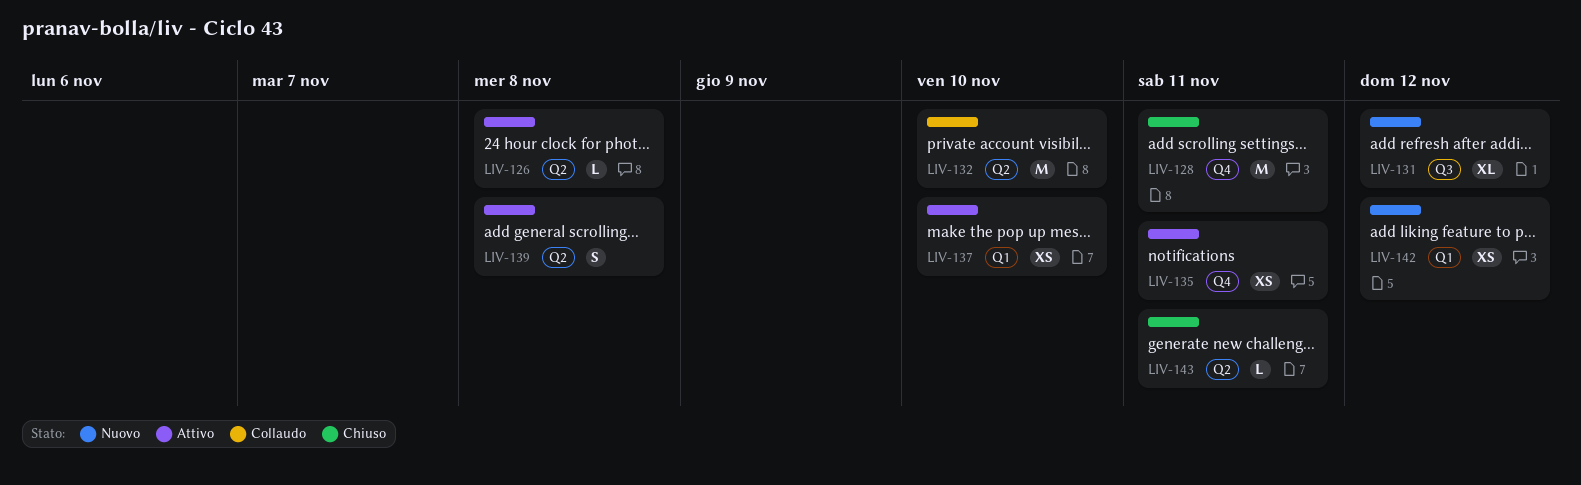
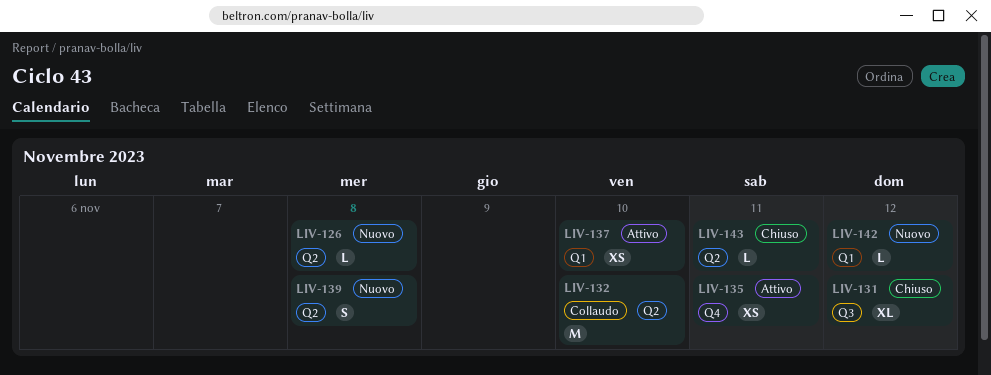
LIV-126, status: Attivo -> Nuovo
LIV-128: present -> none
LIV-131, status: Nuovo -> Chiuso
LIV-139, status: Attivo -> Nuovo
LIV-142, estimate: XS -> L

